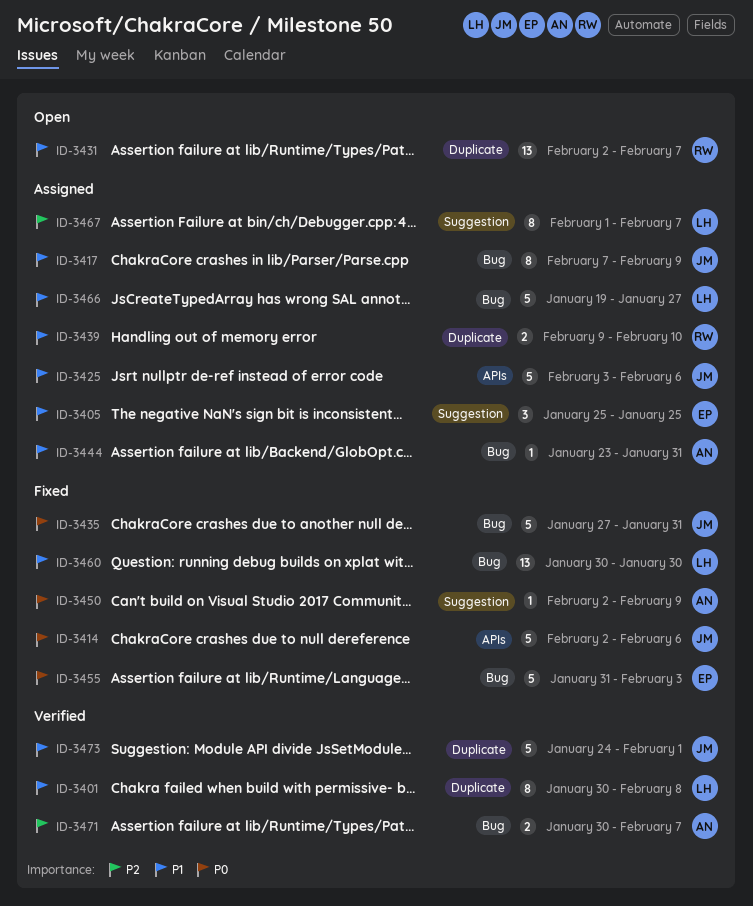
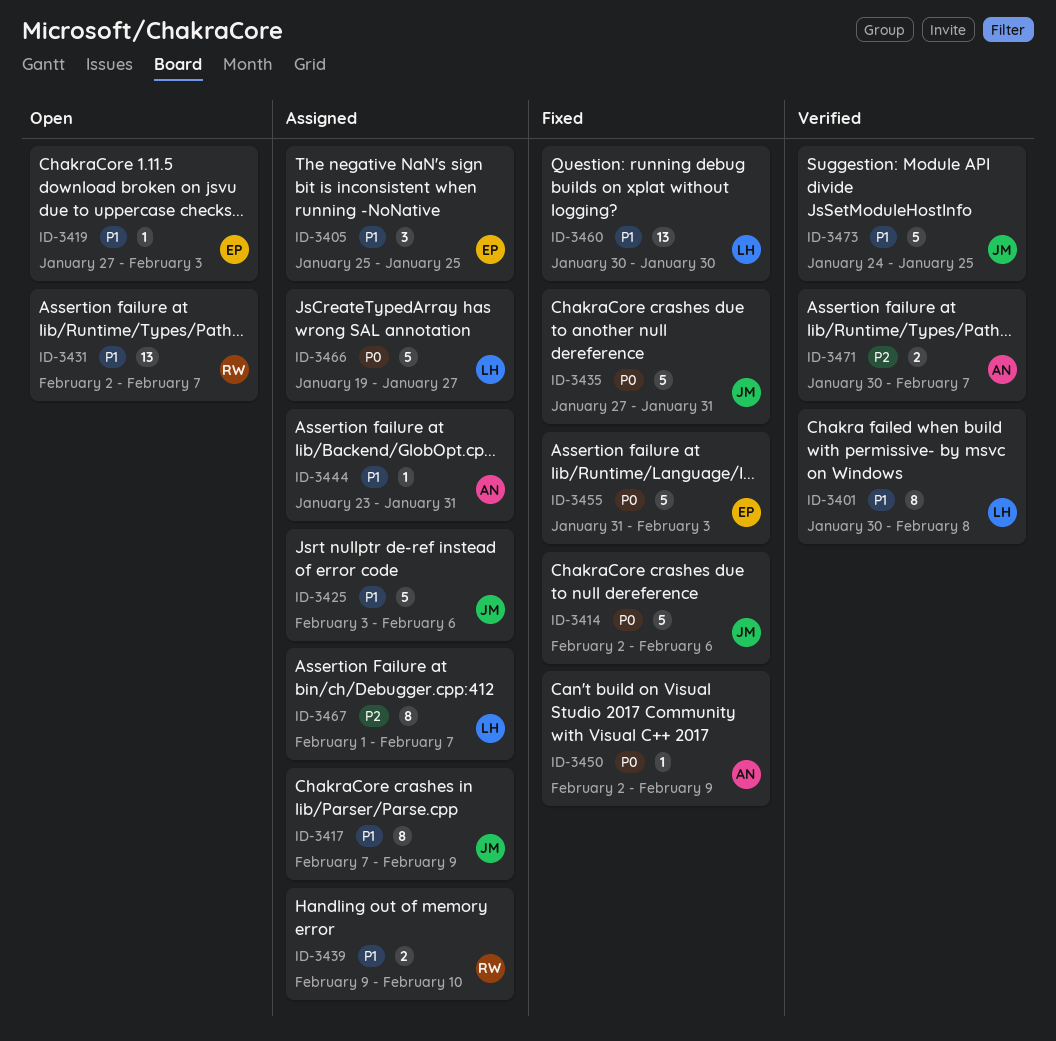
ID-3419: none -> present
ID-3466, priority: P1 -> P0
ID-3473, due: Feb 1 -> Jan 25

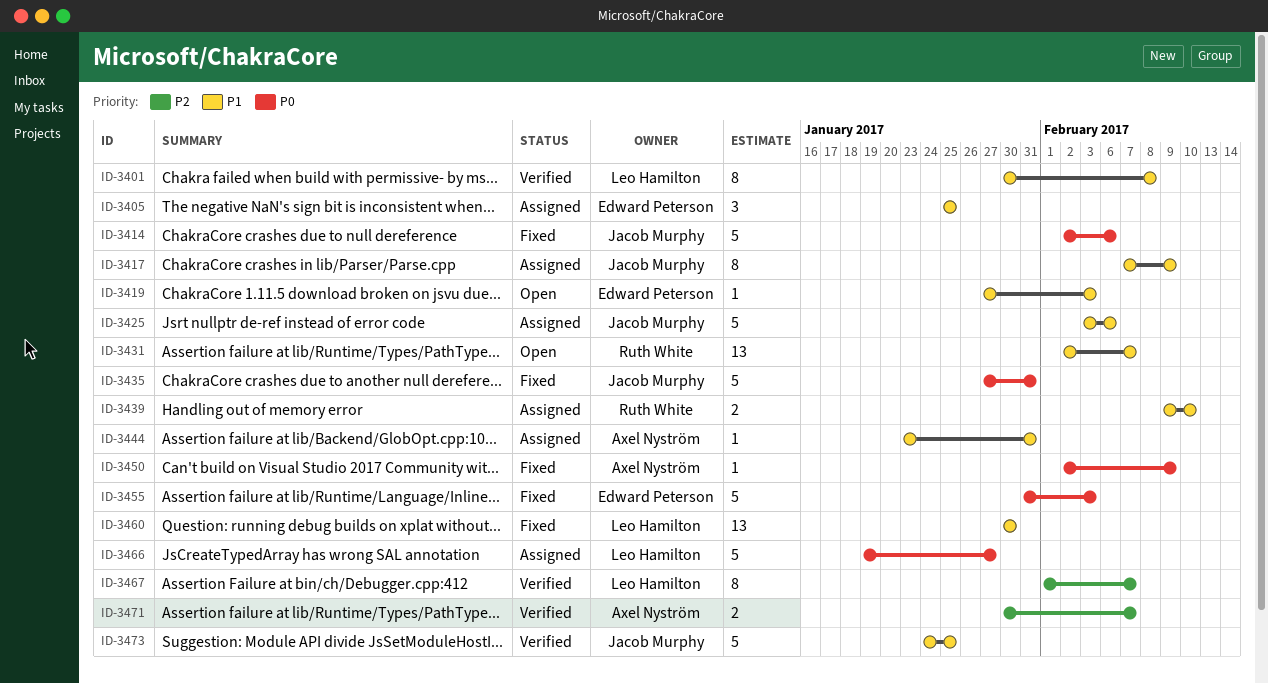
ID-3467, status: Assigned -> Verified

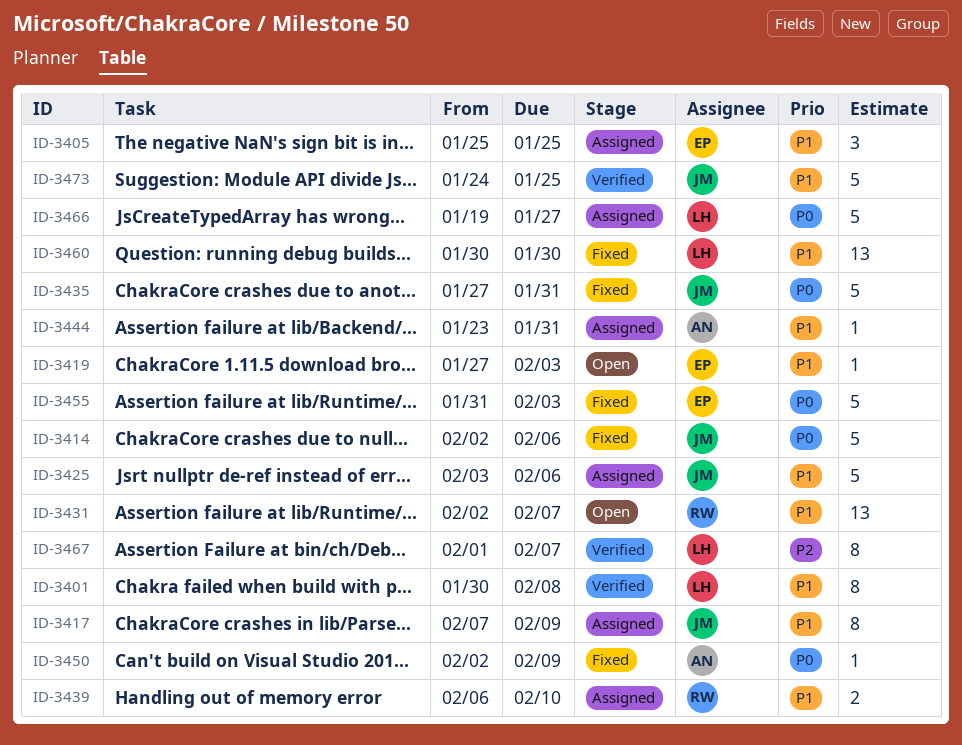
ID-3439, start: Feb 9 -> Feb 6
ID-3471: present -> none

